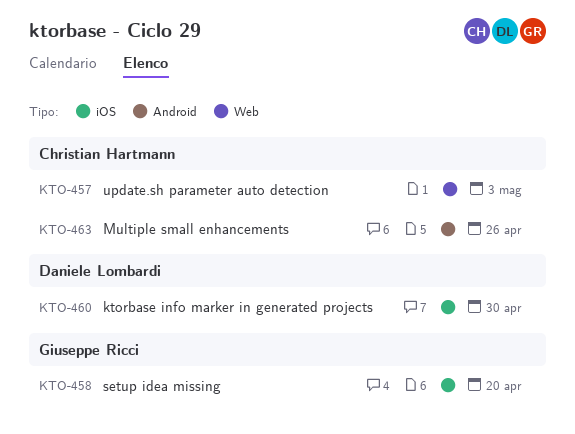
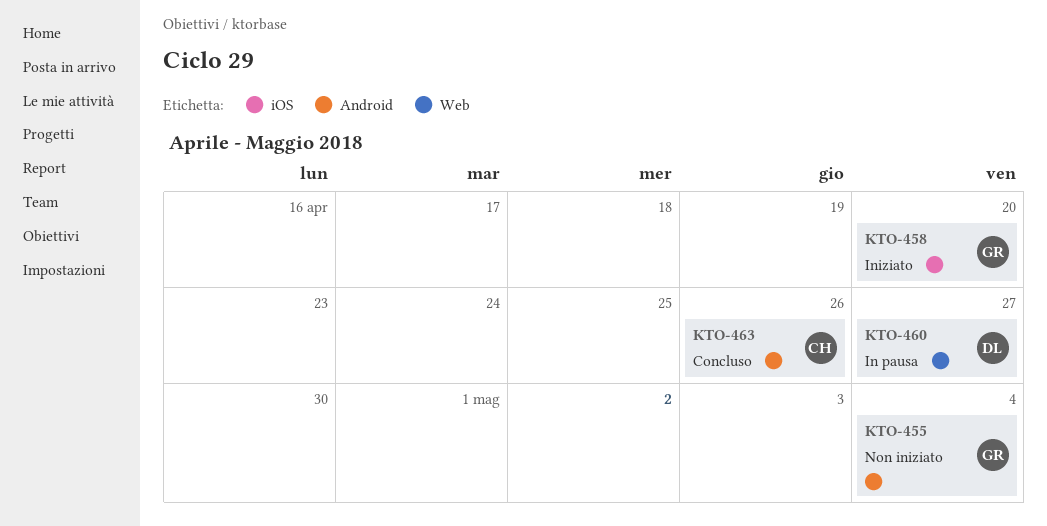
KTO-455: none -> present
KTO-457: present -> none
KTO-460, label: iOS -> Web
KTO-460, due: Apr 30 -> Apr 27

